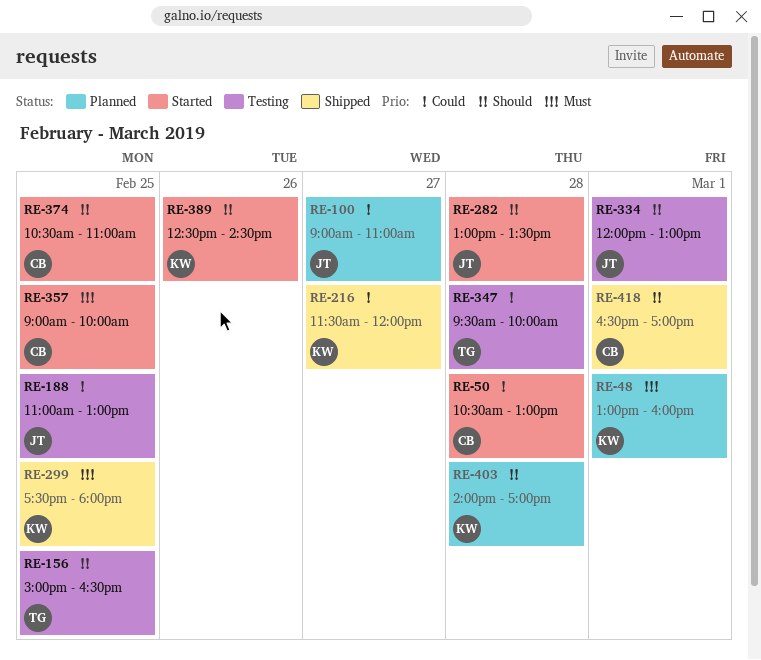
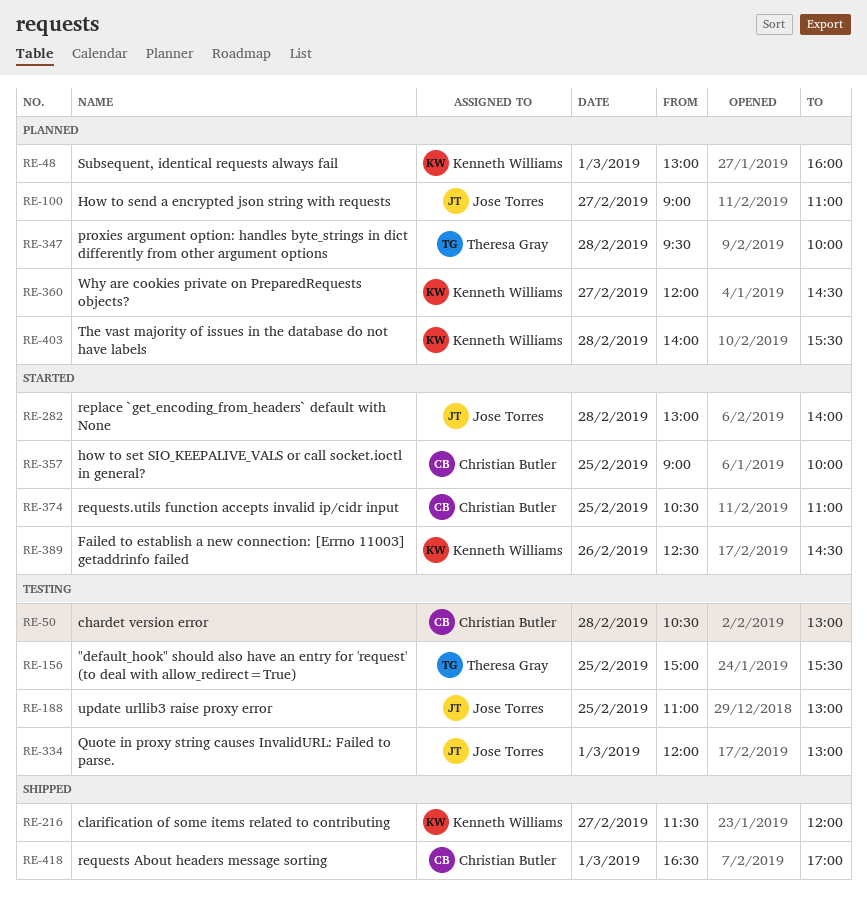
RE-50, status: Started -> Testing
RE-156, ends: 16:30 -> 15:30
RE-282, ends: 13:30 -> 14:00
RE-299: present -> none
RE-347, status: Testing -> Planned
RE-360: none -> present
RE-403, ends: 17:00 -> 15:30

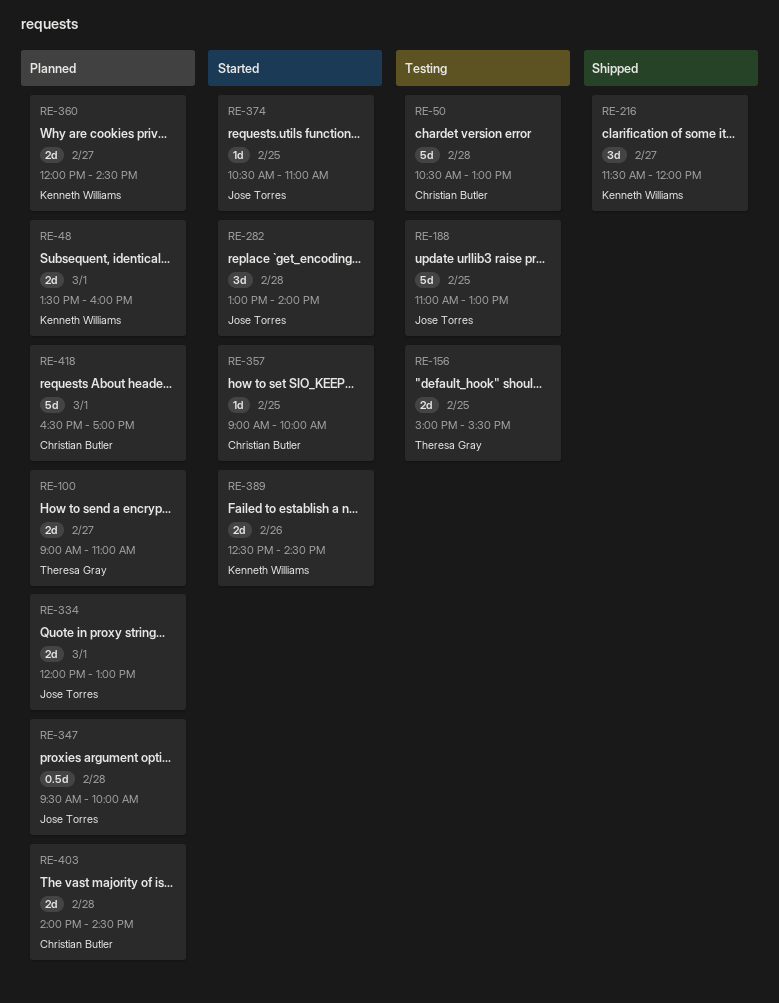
RE-48, begins: 13:00 -> 13:30
RE-100, owner: Jose Torres -> Theresa Gray
RE-334, status: Testing -> Planned
RE-347, owner: Theresa Gray -> Jose Torres
RE-374, owner: Christian Butler -> Jose Torres
RE-403, owner: Kenneth Williams -> Christian Butler
RE-403, ends: 15:30 -> 14:30
RE-418, status: Shipped -> Planned

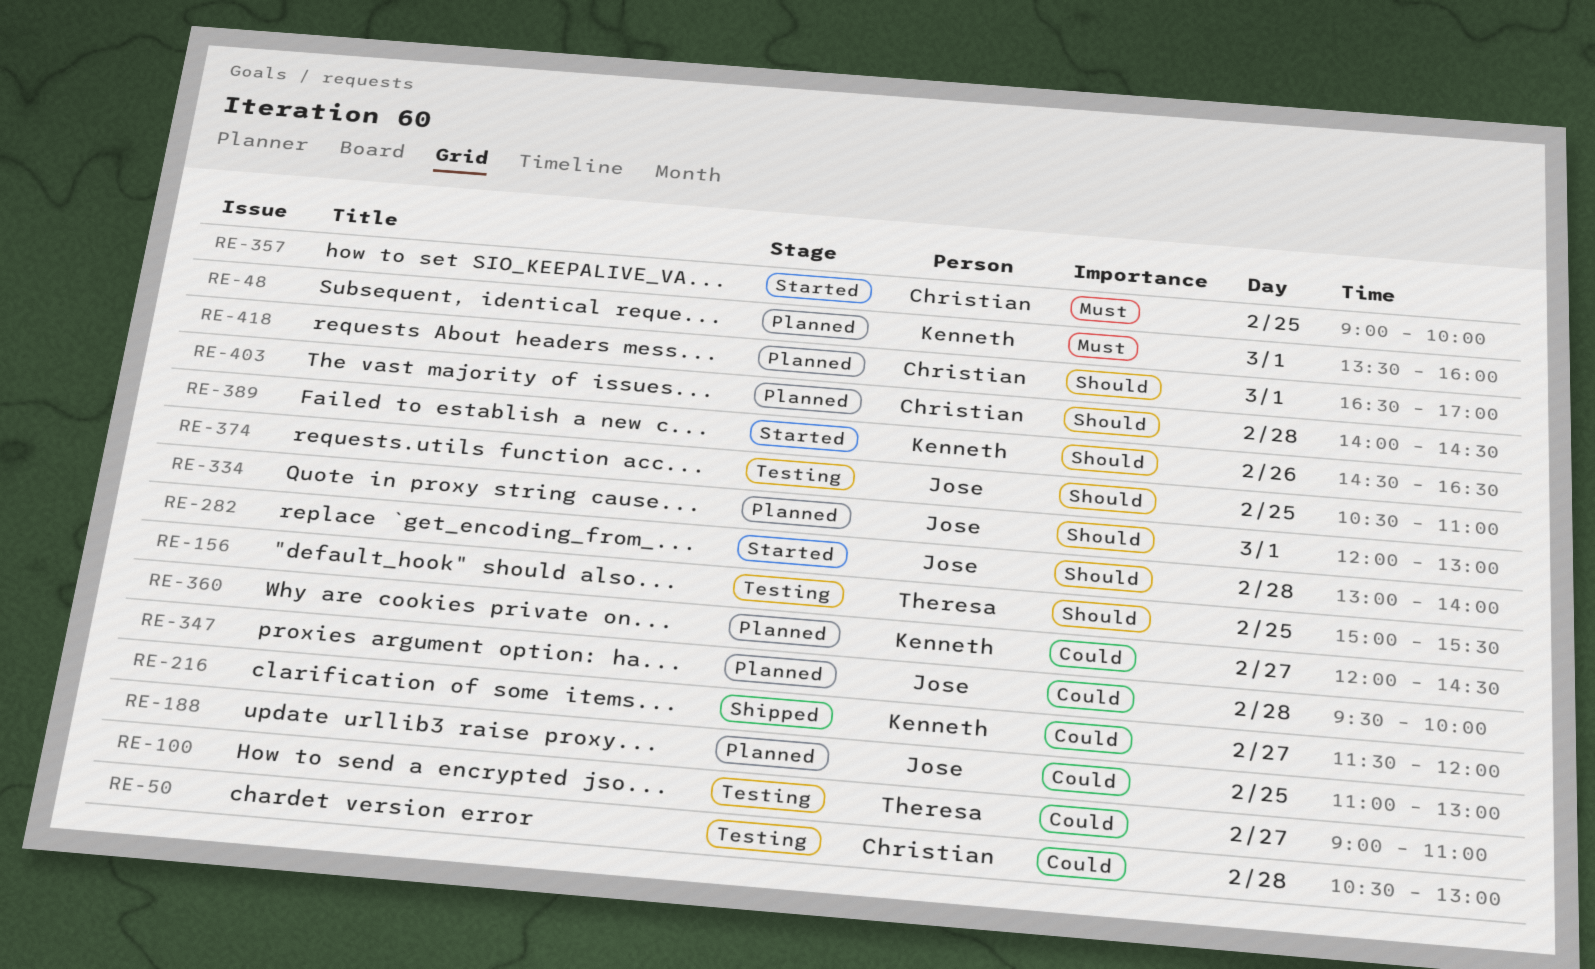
RE-100, status: Planned -> Testing
RE-188, status: Testing -> Planned
RE-374, status: Started -> Testing
RE-389, begins: 12:30 -> 14:30
RE-389, ends: 14:30 -> 16:30

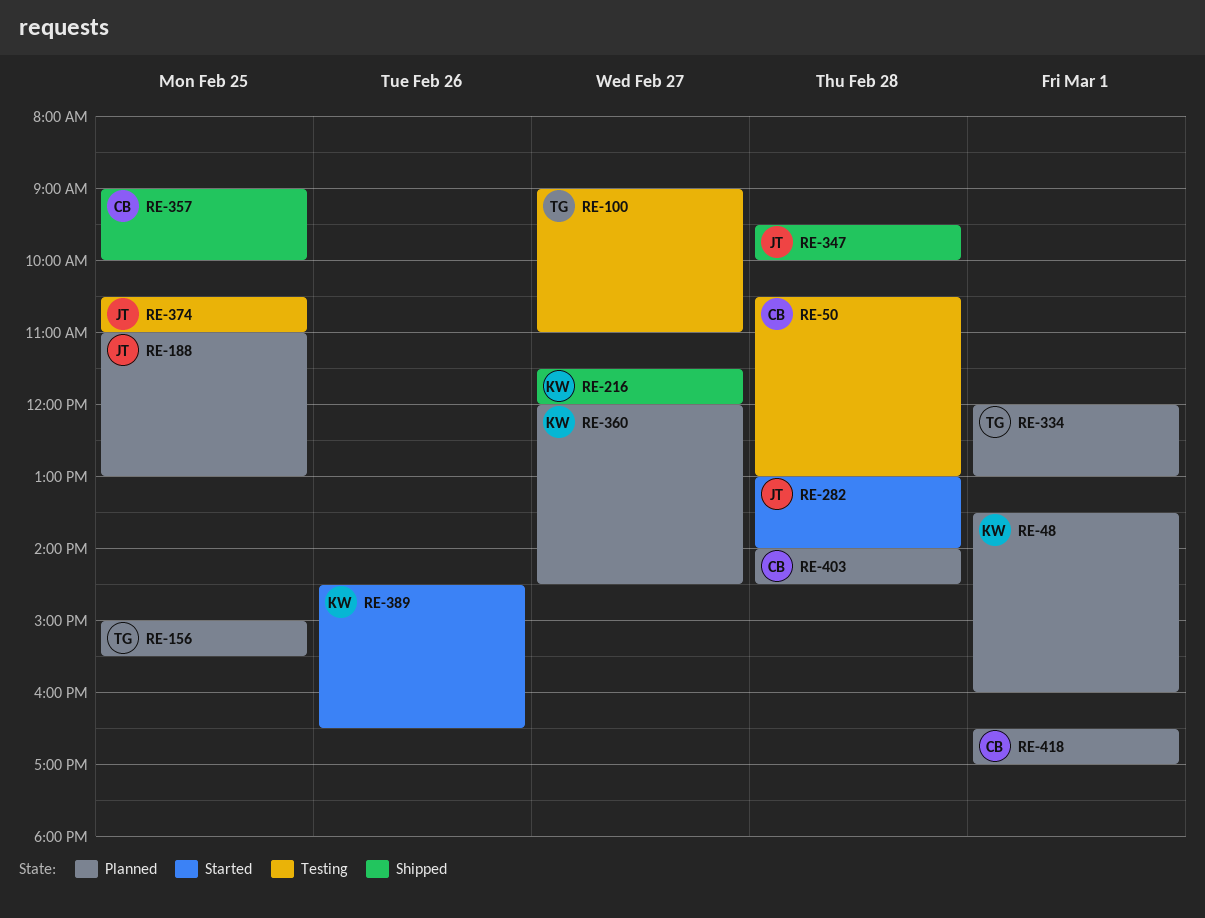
RE-156, status: Testing -> Planned
RE-334, owner: Jose -> Theresa
RE-347, status: Planned -> Shipped
RE-357, status: Started -> Shipped

